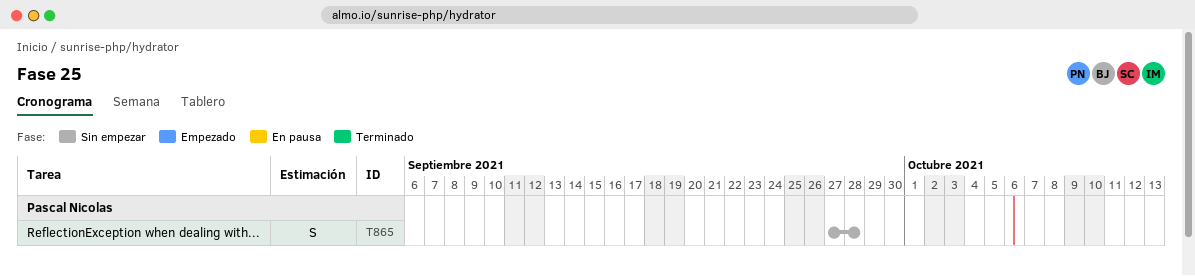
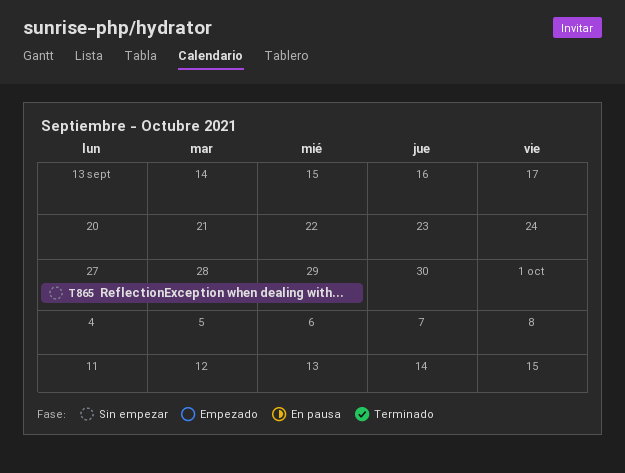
T865, due: Sep 28 -> Sep 29

